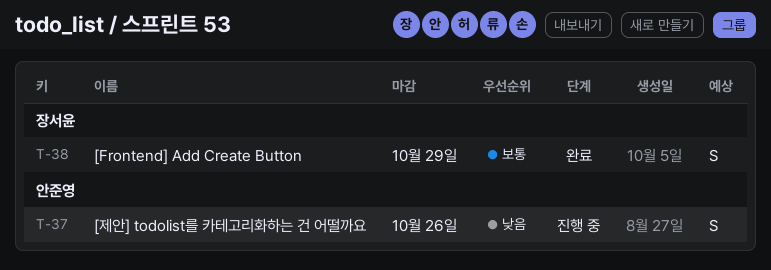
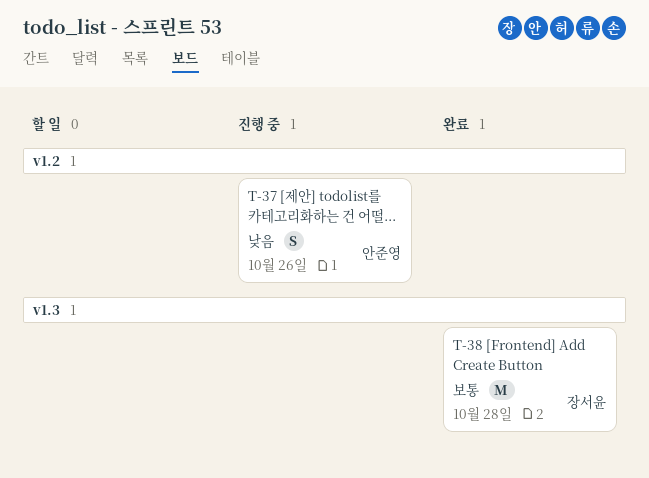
T-38, estimate: S -> M
T-38, due: Oct 29 -> Oct 28

